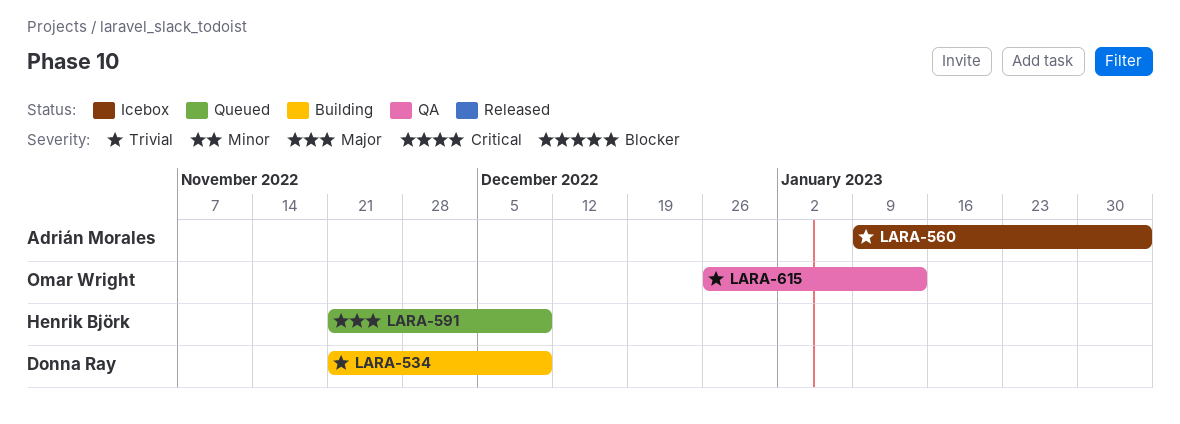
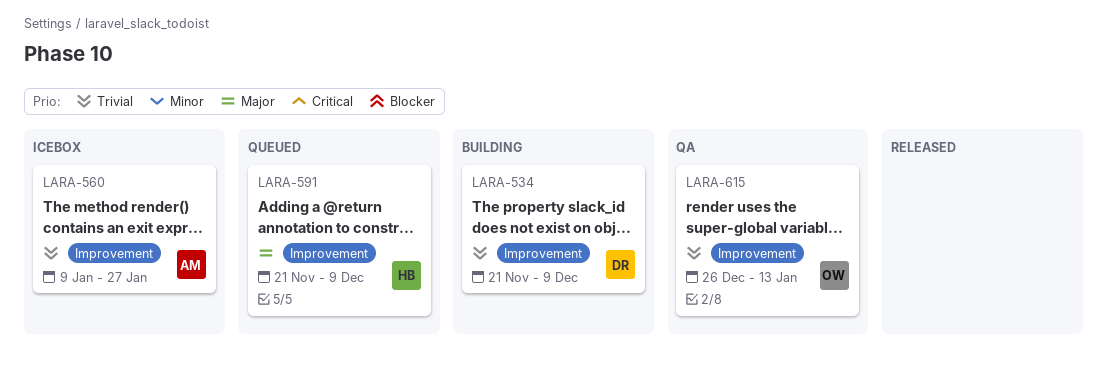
LARA-560, due: Feb 3 -> Jan 27

